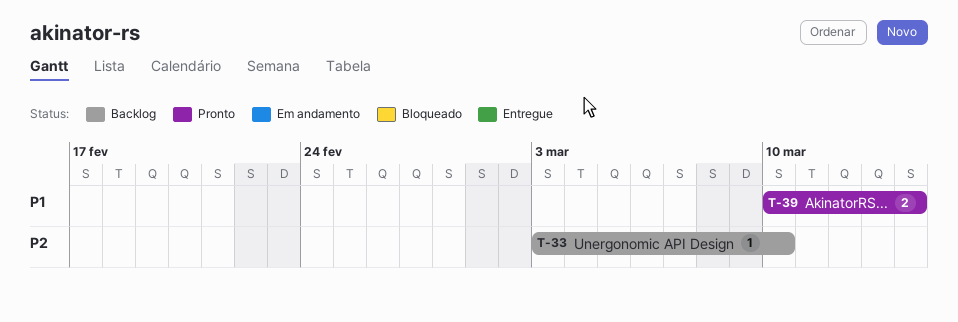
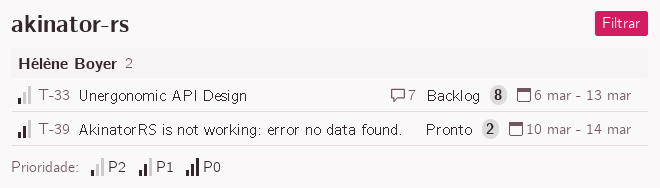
T-33, estimate: 1 -> 8
T-33, start: Mar 3 -> Mar 6
T-33, due: Mar 10 -> Mar 13

